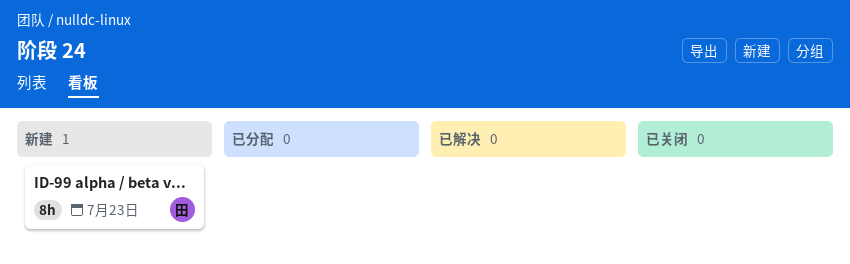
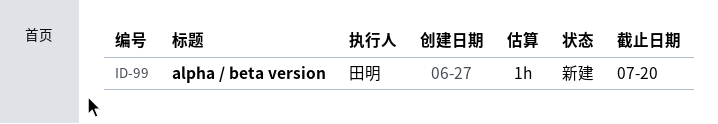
ID-99, estimate: 8h -> 1h
ID-99, due: Jul 23 -> Jul 20

